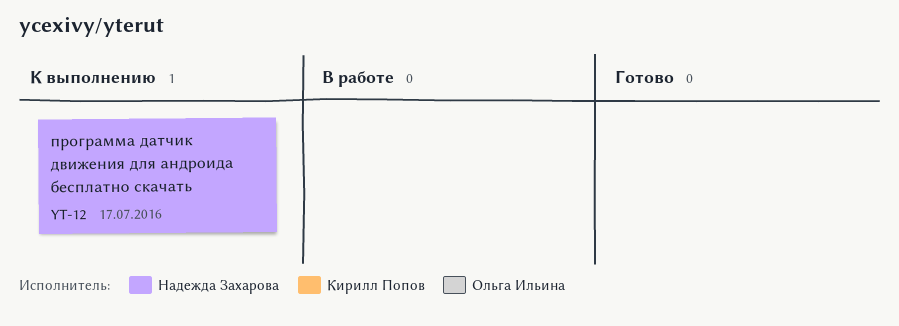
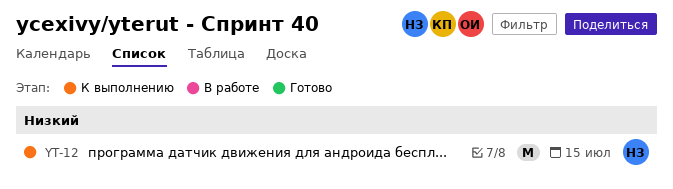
YT-12, due: Jul 17 -> Jul 15

